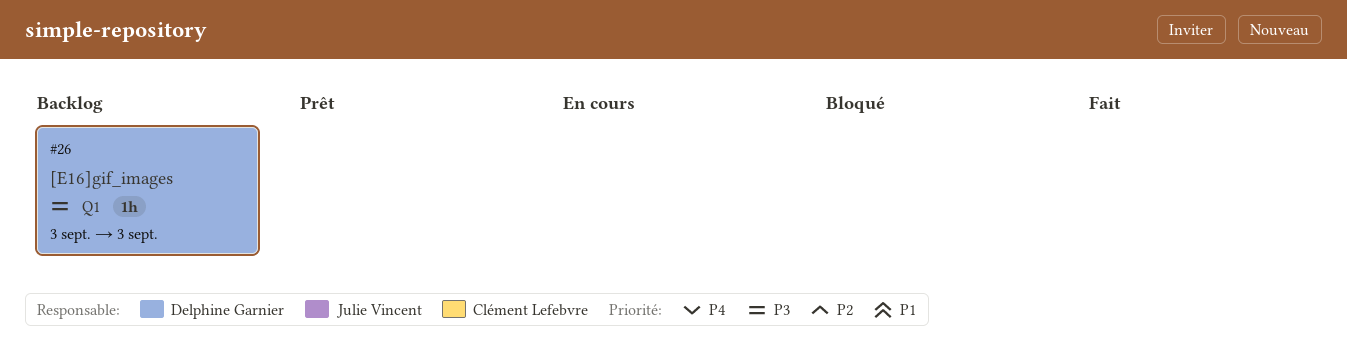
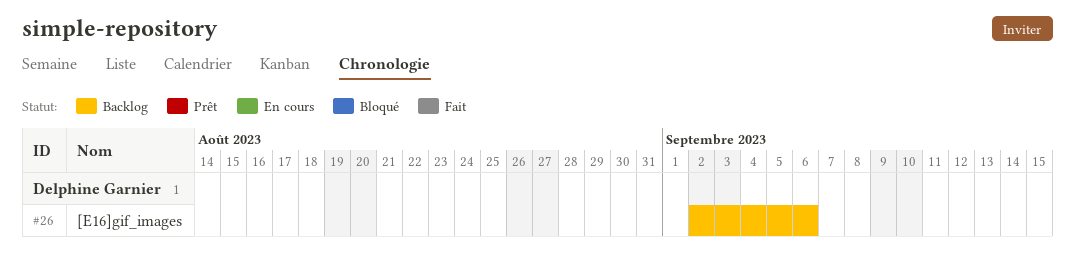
#26, start: Sep 3 -> Sep 2
#26, due: Sep 3 -> Sep 6

